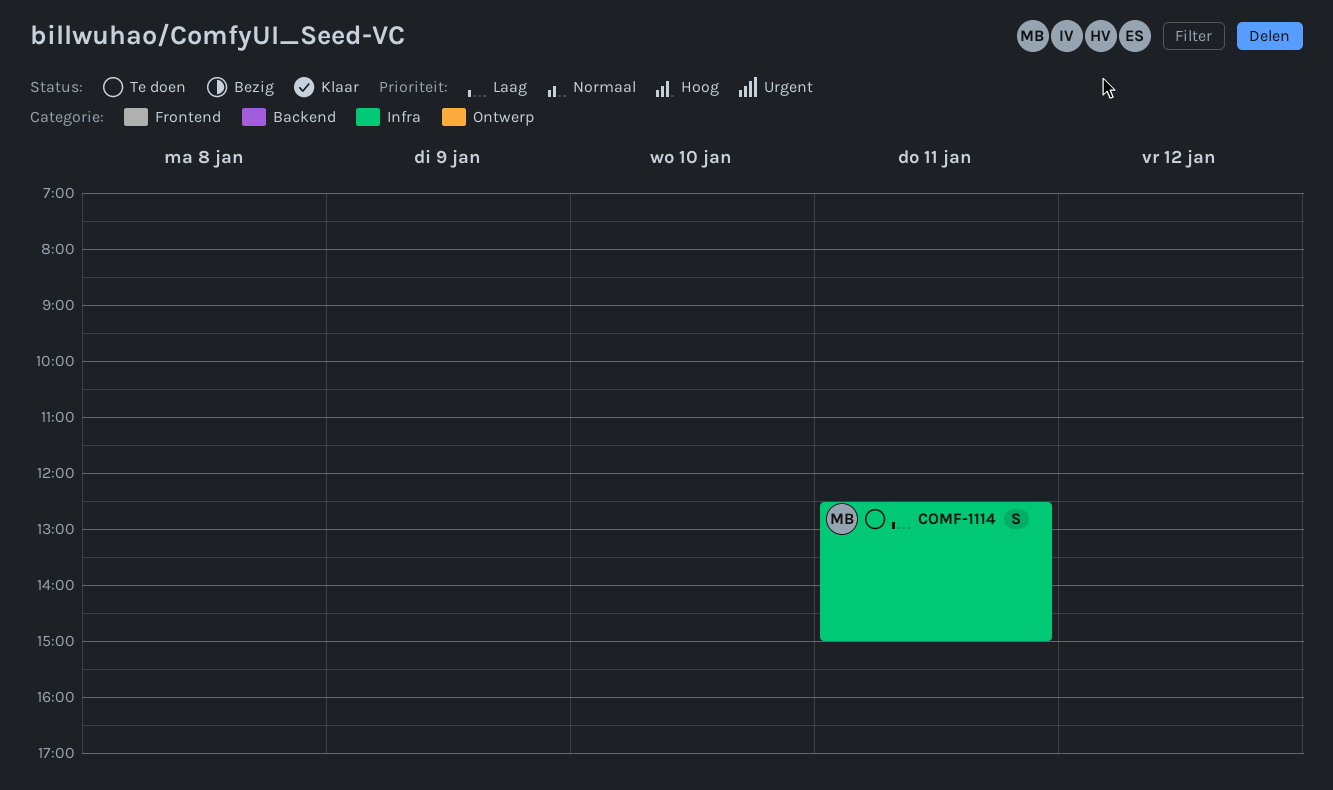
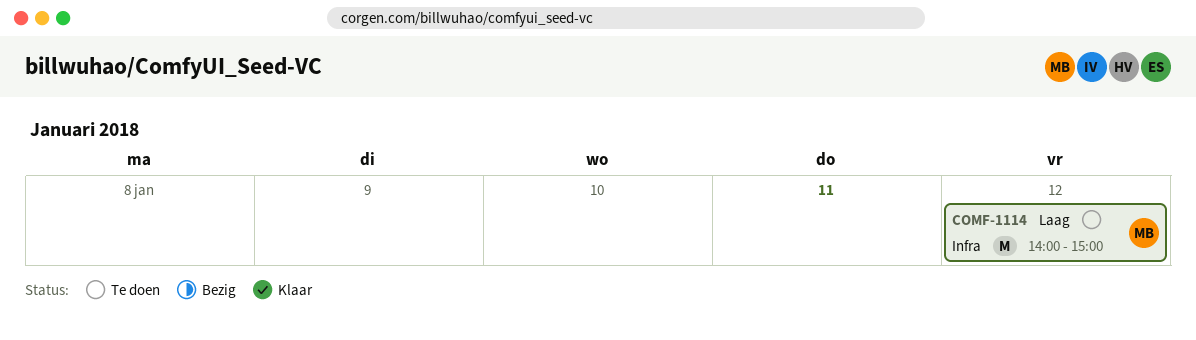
COMF-1114, estimate: S -> M
COMF-1114, day: Jan 11 -> Jan 12
COMF-1114, begins: 12:30 -> 14:00

